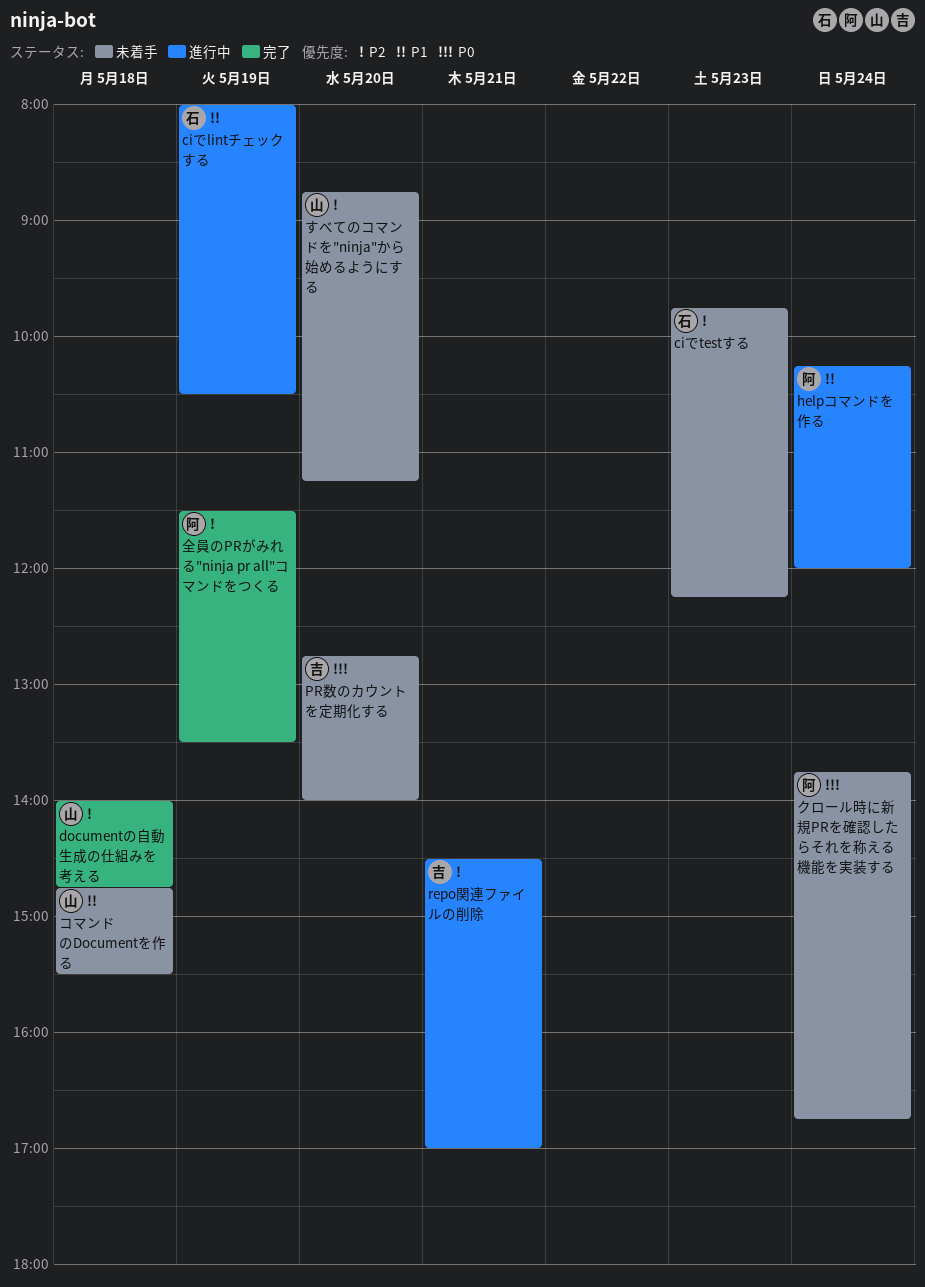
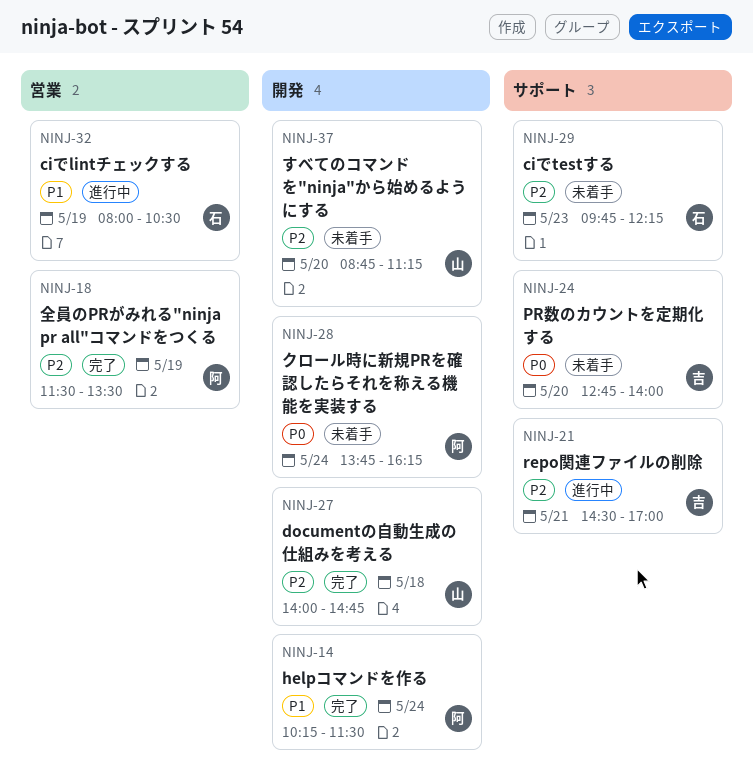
helpコマンドを作る, status: 進行中 -> 完了
helpコマンドを作る, ends: 12:00 -> 11:30
クロール時に新規PRを確認したらそれを称える機能を実装する, ends: 16:45 -> 16:15
コマンドのDocumentを作る: present -> none

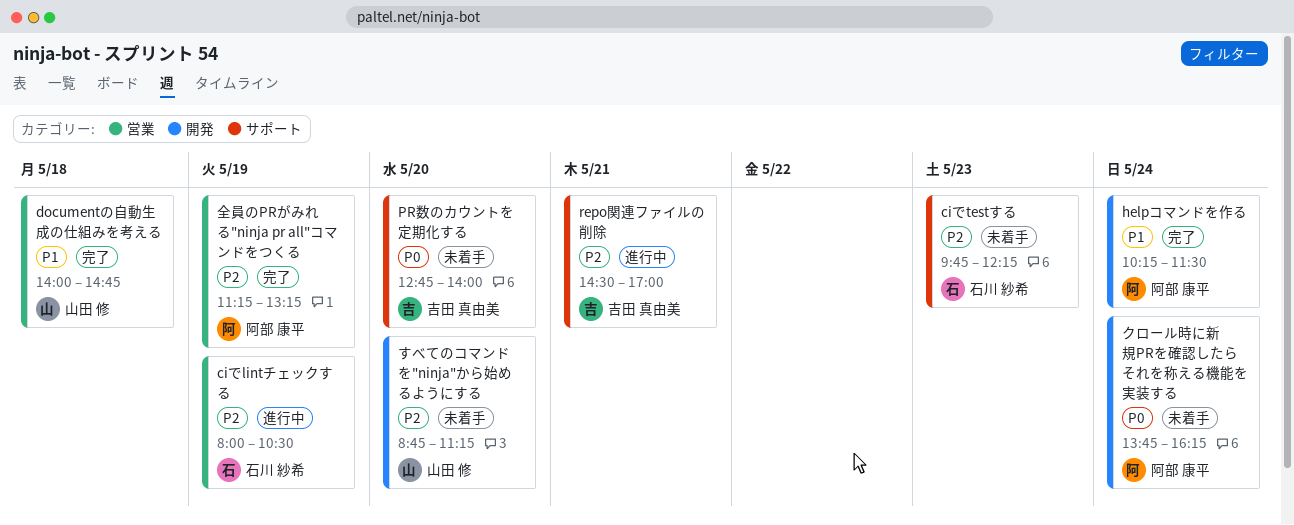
ciでlintチェックする, priority: P1 -> P2
documentの自動生成の仕組みを考える, priority: P2 -> P1
documentの自動生成の仕組みを考える, label: 開発 -> 営業
全員のPRがみれる"ninja pr all"コマンドをつくる, begins: 11:30 -> 11:15
全員のPRがみれる"ninja pr all"コマンドをつくる, ends: 13:30 -> 13:15

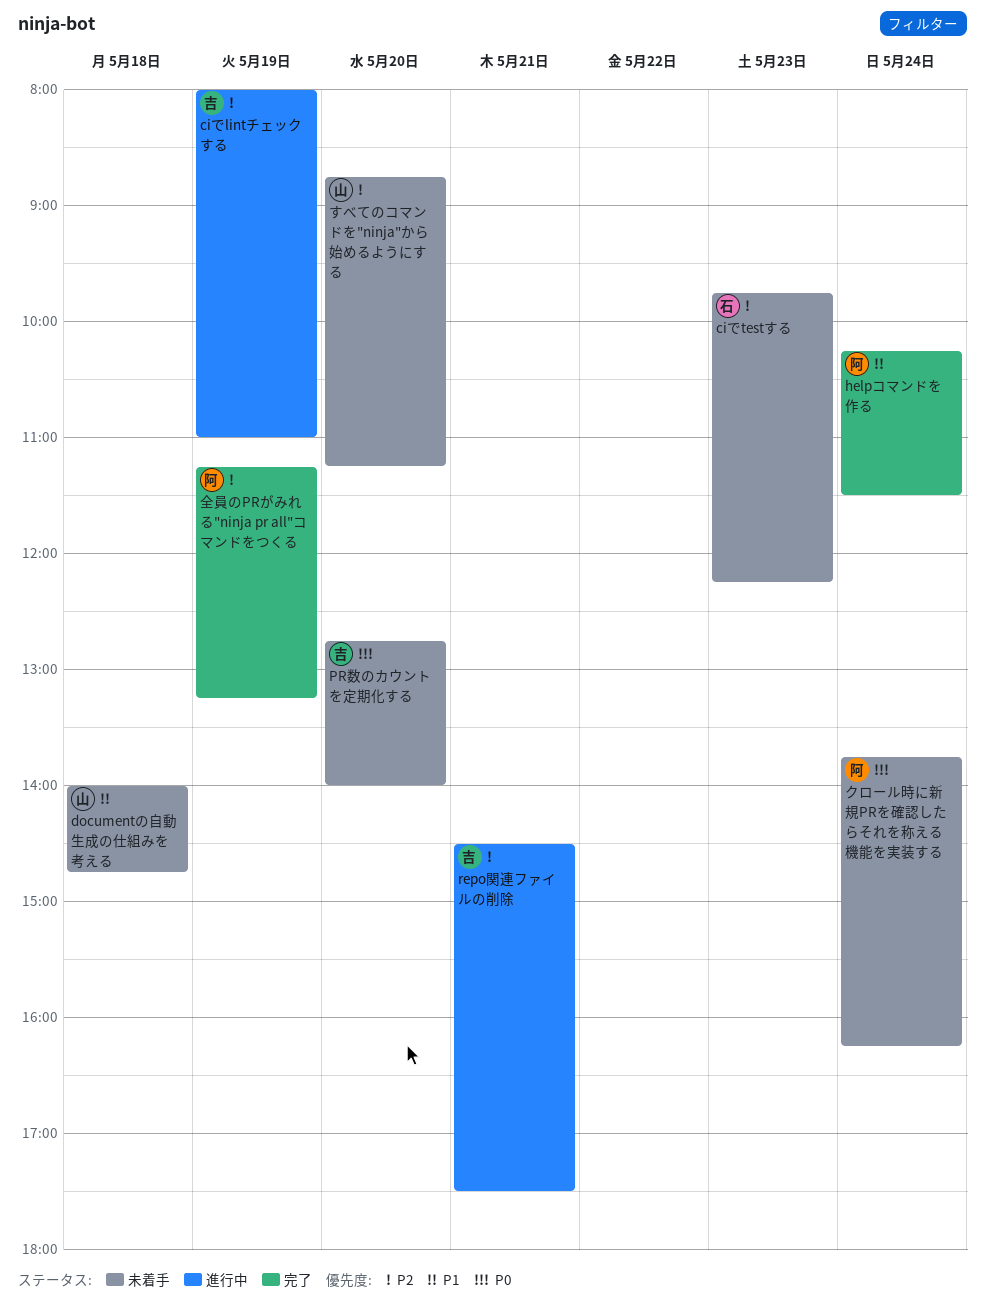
ciでlintチェックする, owner: 石川 紗希 -> 吉田 真由美
ciでlintチェックする, ends: 10:30 -> 11:00
documentの自動生成の仕組みを考える, status: 完了 -> 未着手
repo関連ファイルの削除, ends: 17:00 -> 17:30

